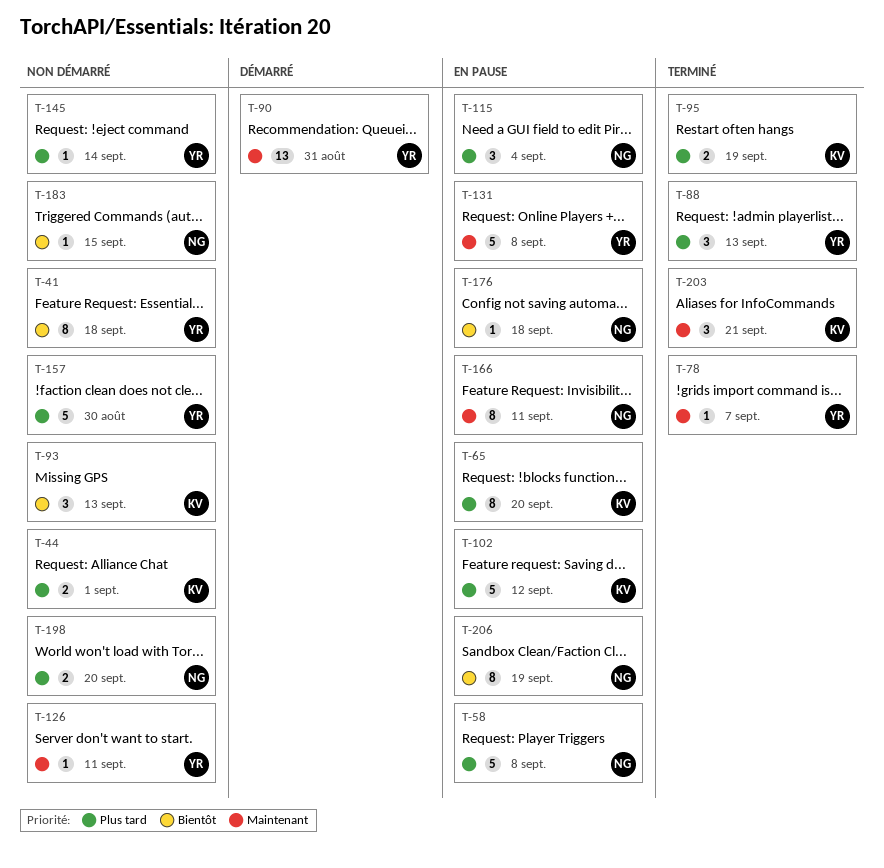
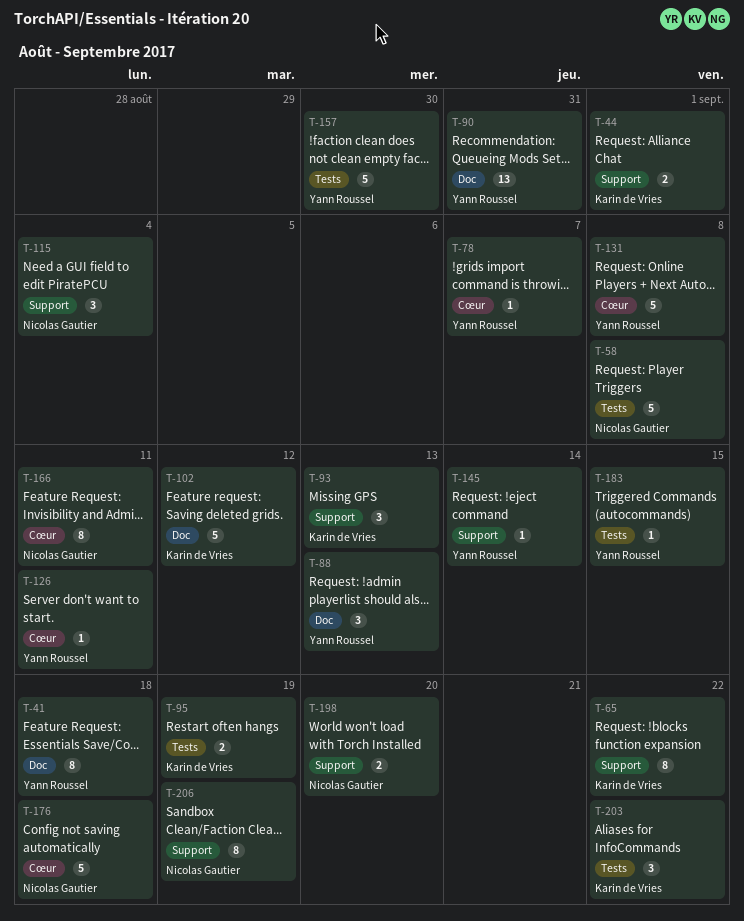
T-65, due: Sep 20 -> Sep 22
T-176, estimate: 1 -> 5
T-183, owner: Nicolas Gautier -> Yann Roussel
T-203, due: Sep 21 -> Sep 22

